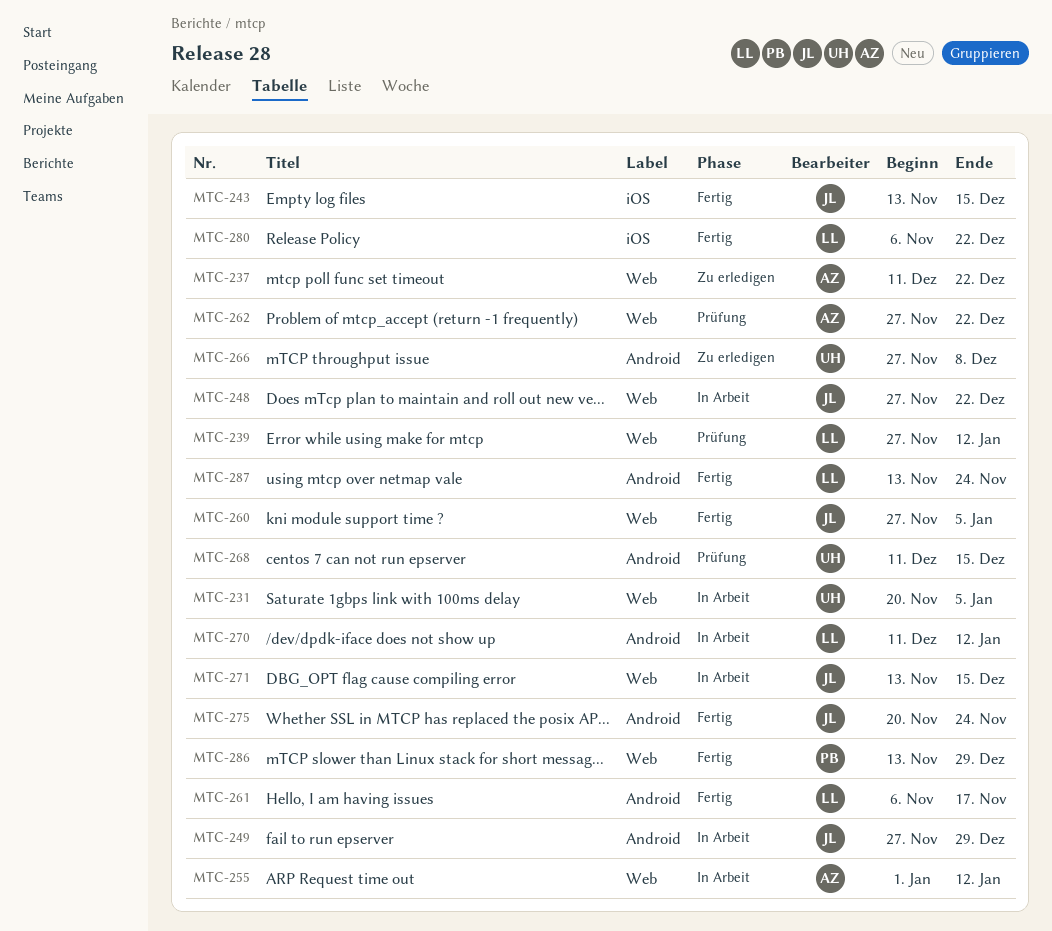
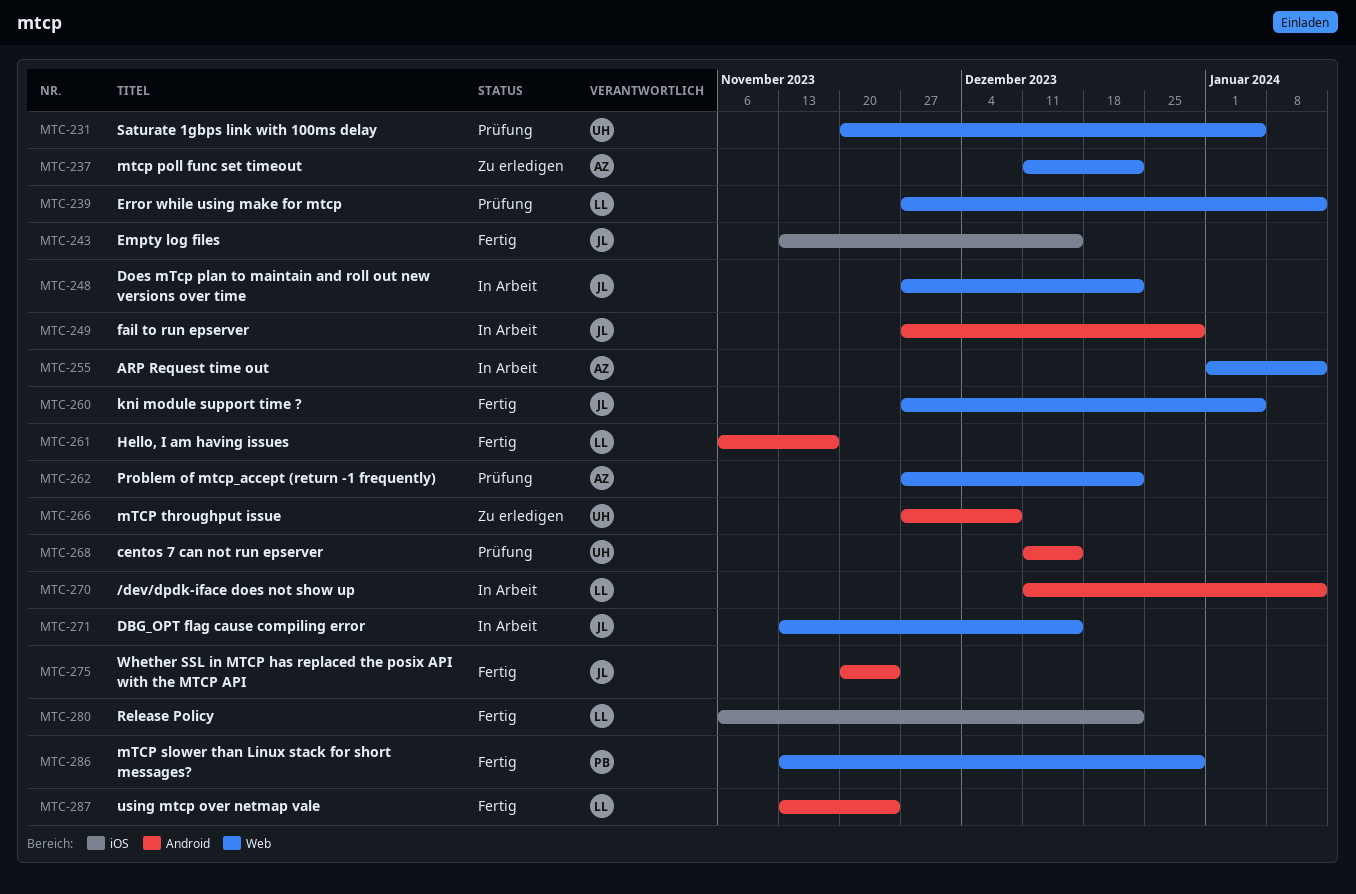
MTC-231, status: In Arbeit -> Prüfung

